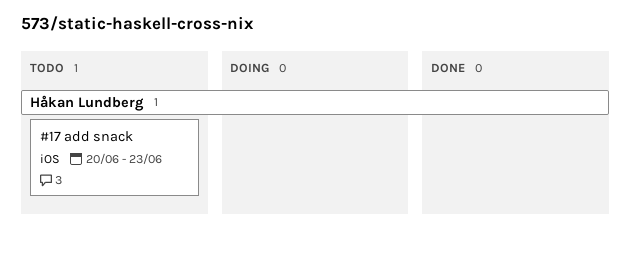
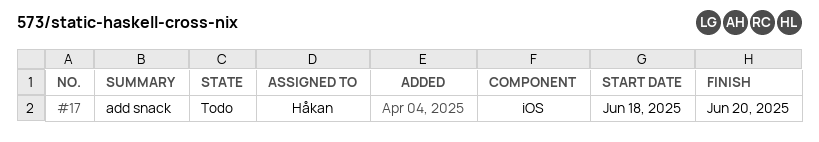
#17, start: Jun 20 -> Jun 18
#17, due: Jun 23 -> Jun 20

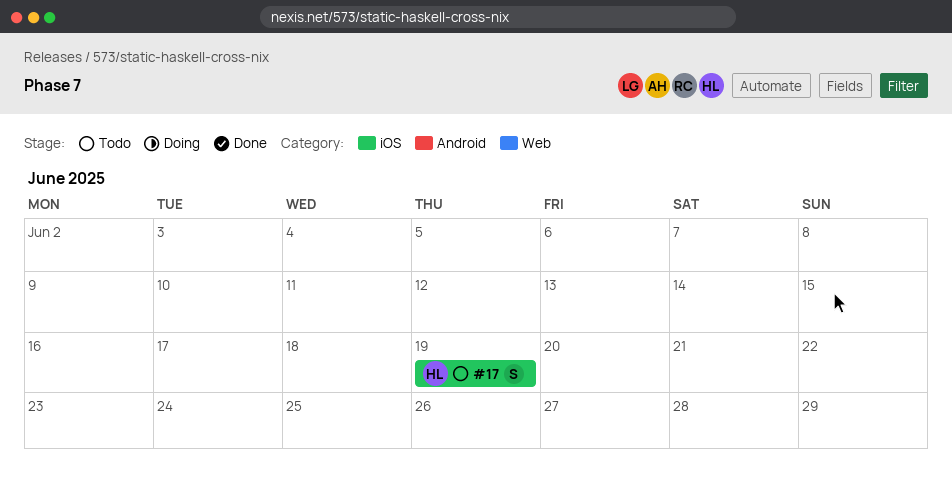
#17, start: Jun 18 -> Jun 19
#17, due: Jun 20 -> Jun 19

